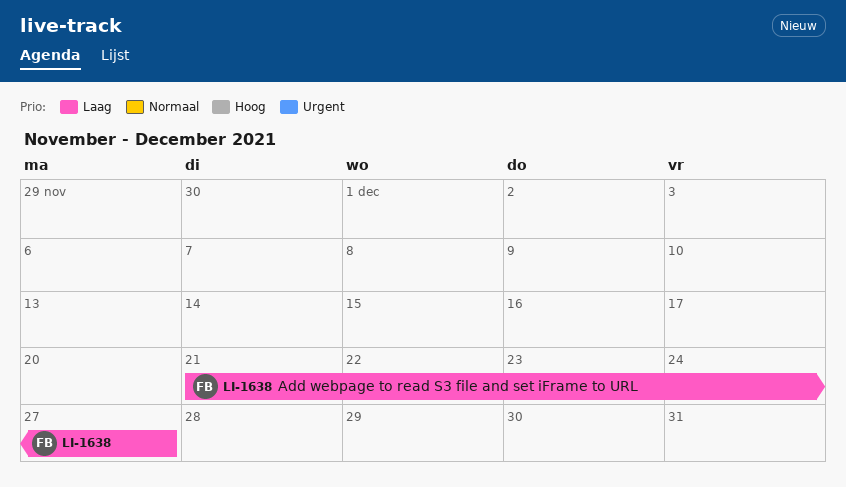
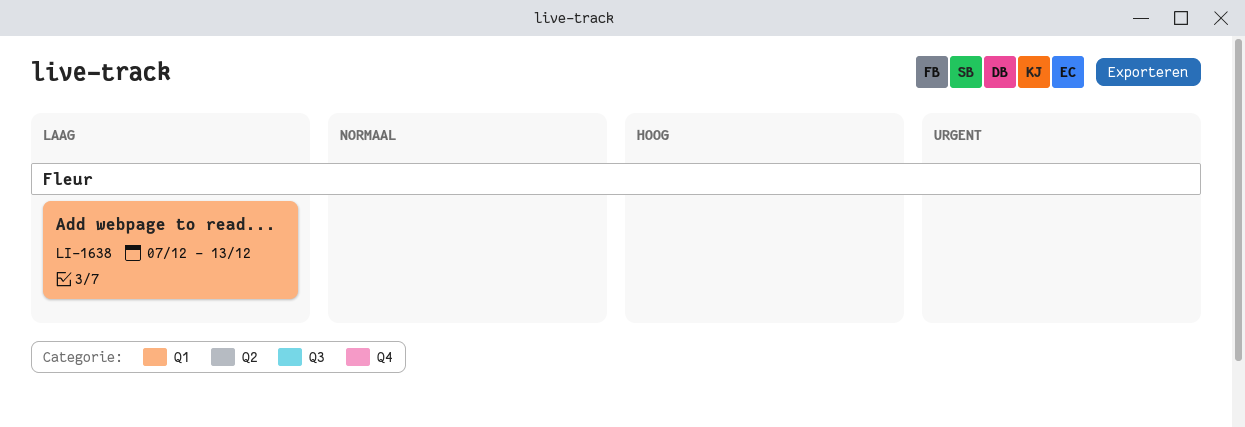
LI-1638, start: Dec 21 -> Dec 7
LI-1638, due: Dec 27 -> Dec 13

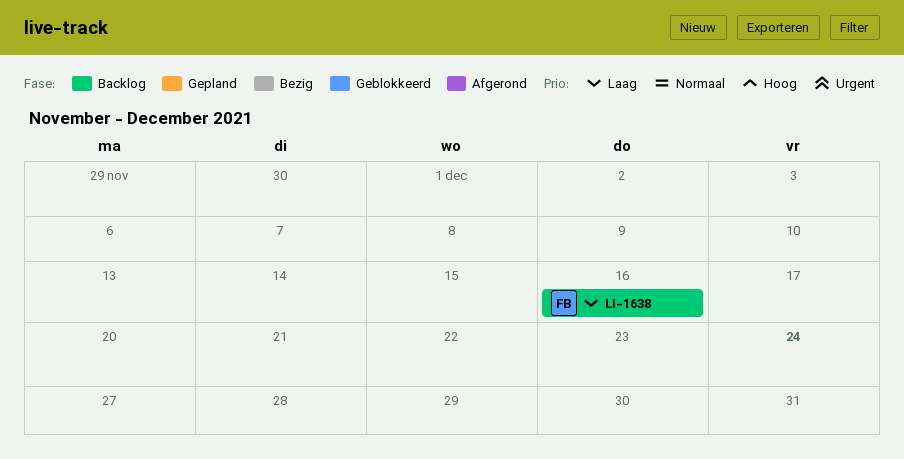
LI-1638, start: Dec 7 -> Dec 16
LI-1638, due: Dec 13 -> Dec 16

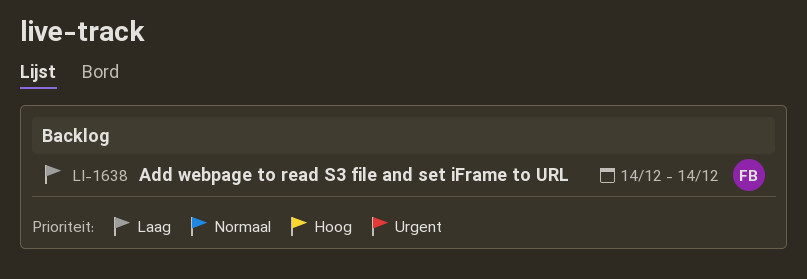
LI-1638, start: Dec 16 -> Dec 14
LI-1638, due: Dec 16 -> Dec 14

